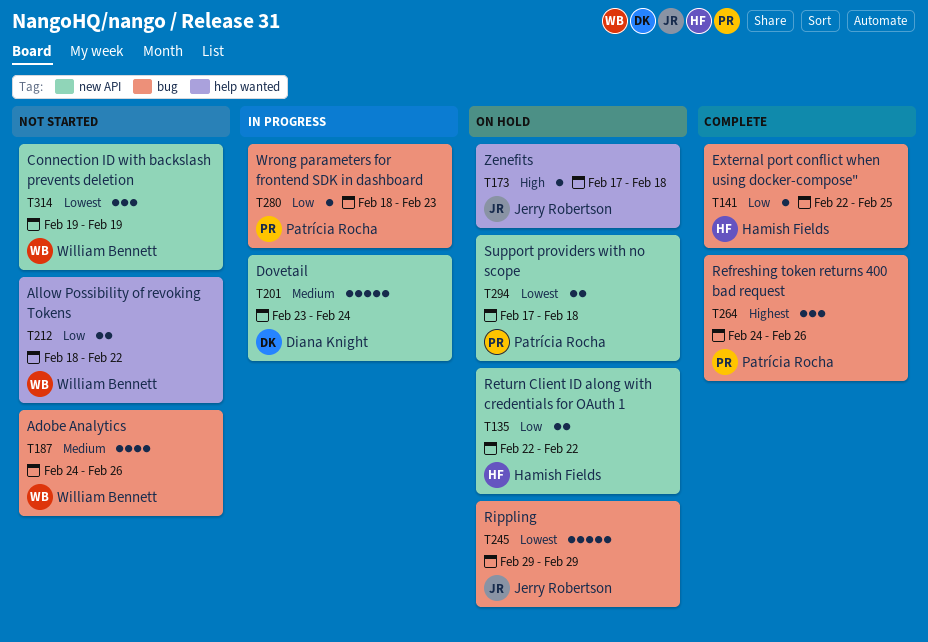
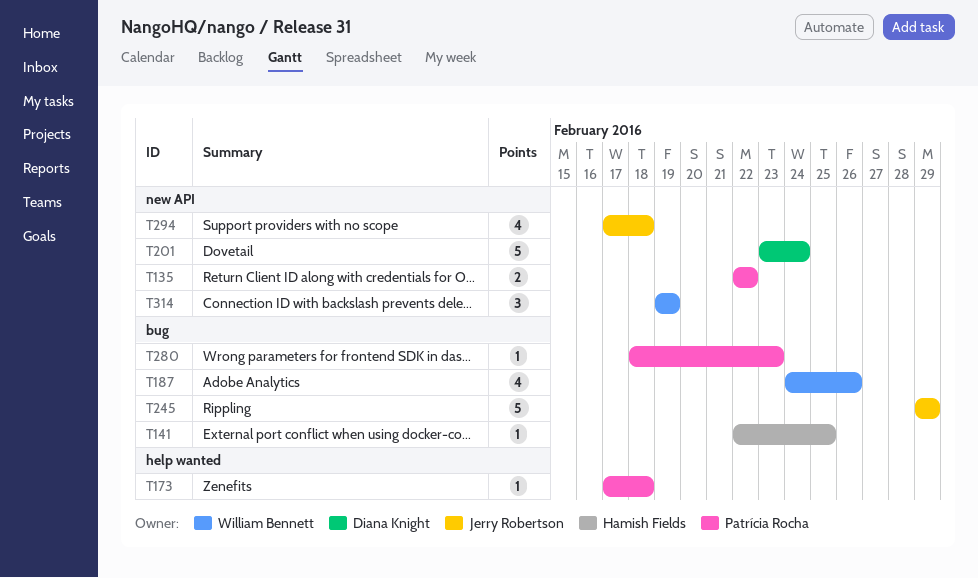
T135, owner: Hamish Fields -> Patrícia Rocha
T173, owner: Jerry Robertson -> Patrícia Rocha
T212: present -> none
T264: present -> none
T294, owner: Patrícia Rocha -> Jerry Robertson
T294, estimate: 2 -> 4

